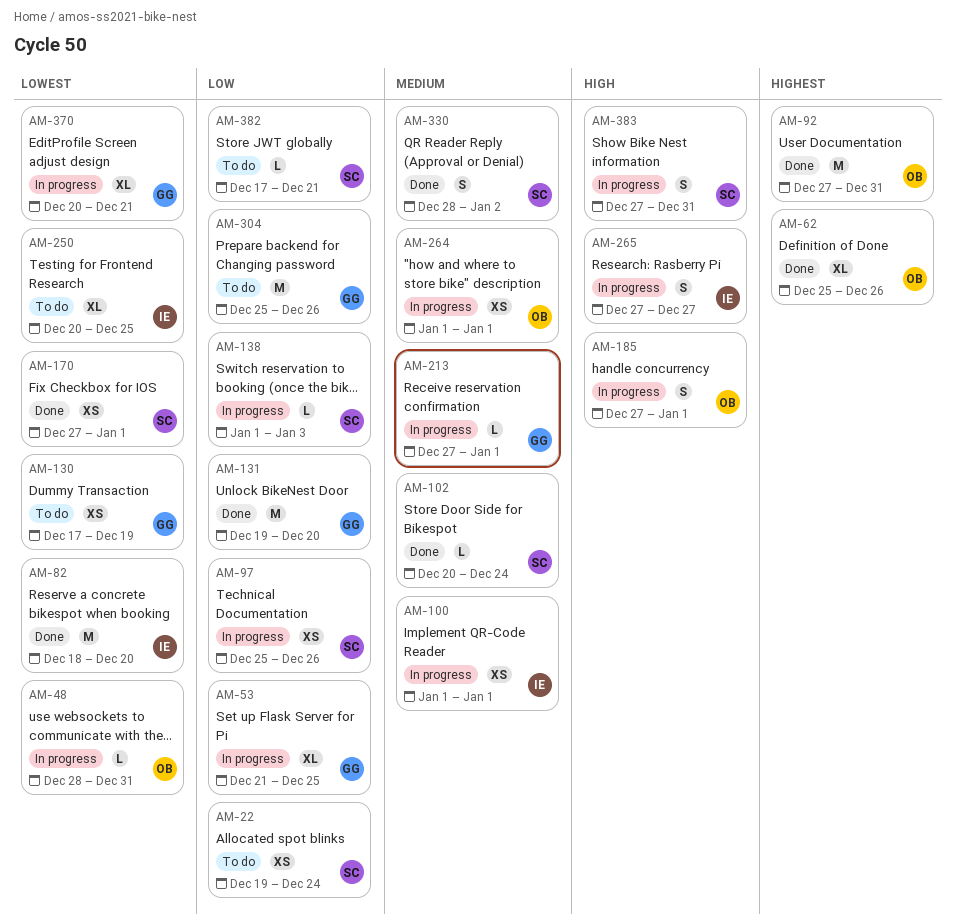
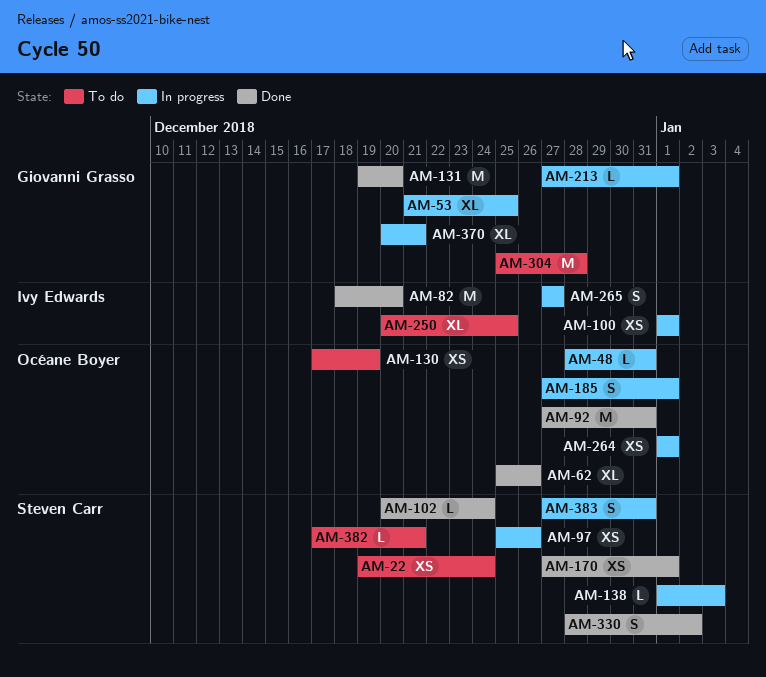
AM-130, owner: Giovanni Grasso -> Océane Boyer
AM-304, due: Dec 26 -> Dec 28

